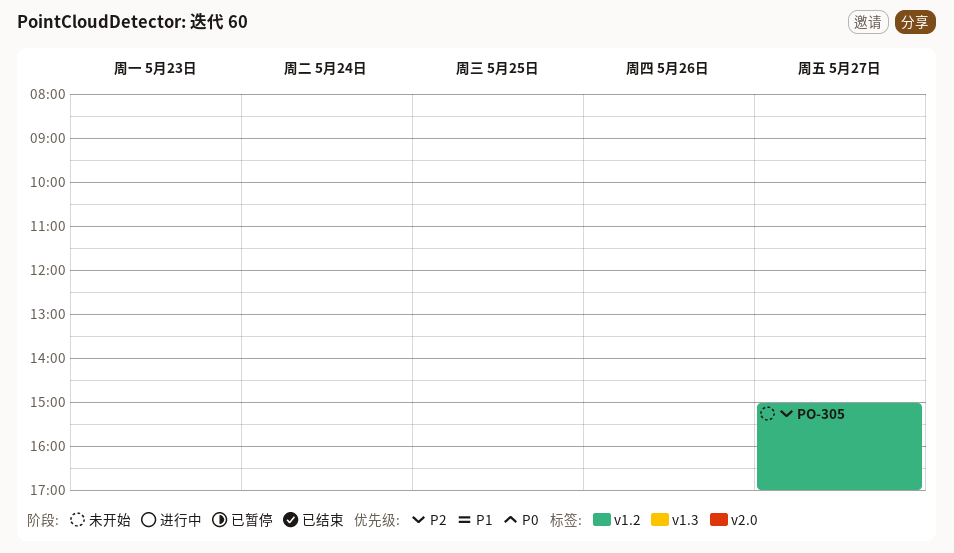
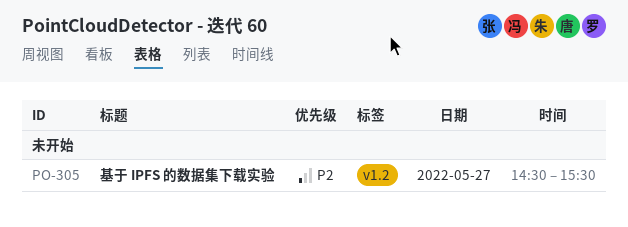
PO-305, begins: 15:00 -> 14:30
PO-305, ends: 17:00 -> 15:30

